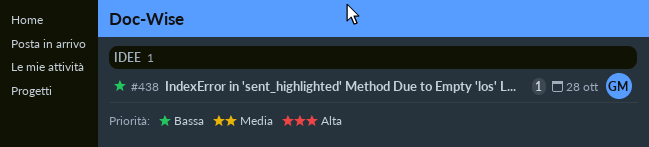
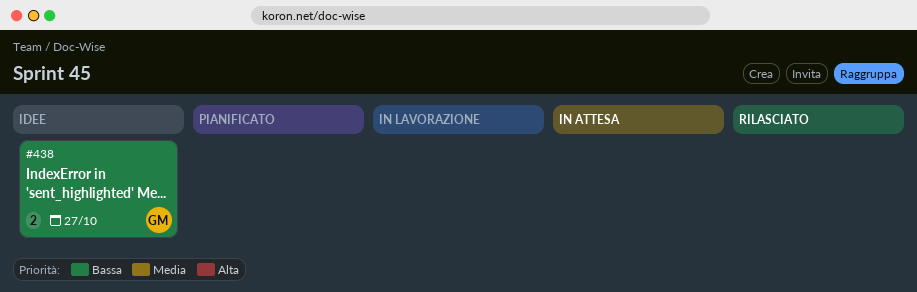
#438, estimate: 1 -> 2
#438, due: Oct 28 -> Oct 27

